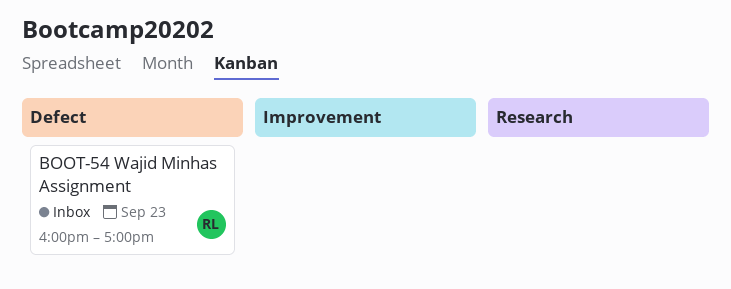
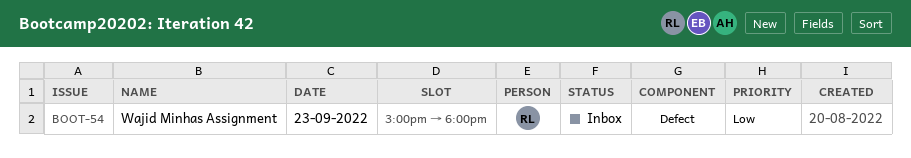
BOOT-54, begins: 16:00 -> 15:00
BOOT-54, ends: 17:00 -> 18:00

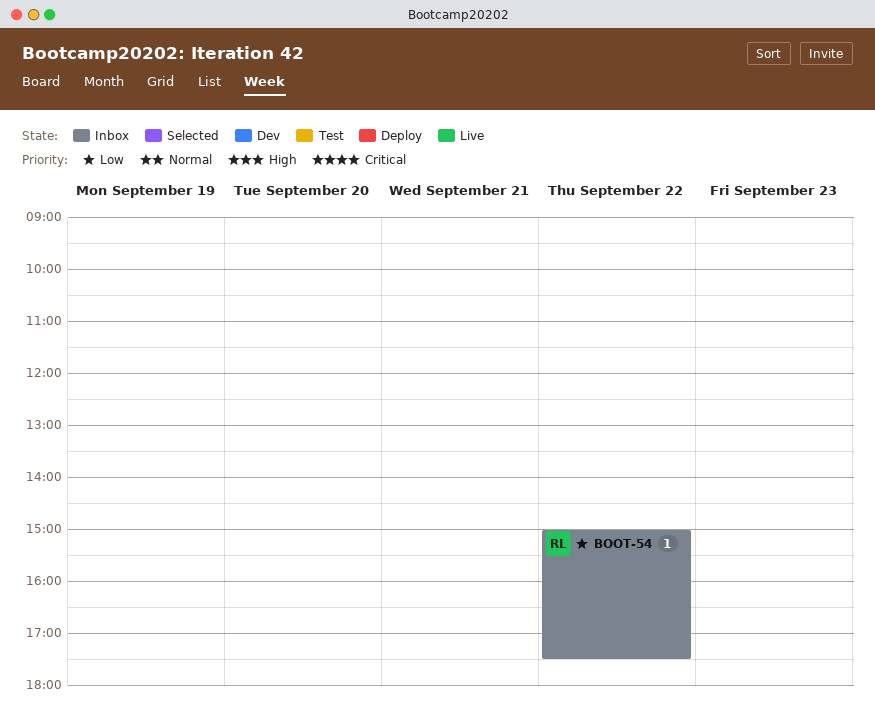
BOOT-54, day: Sep 23 -> Sep 22
BOOT-54, ends: 18:00 -> 17:30

